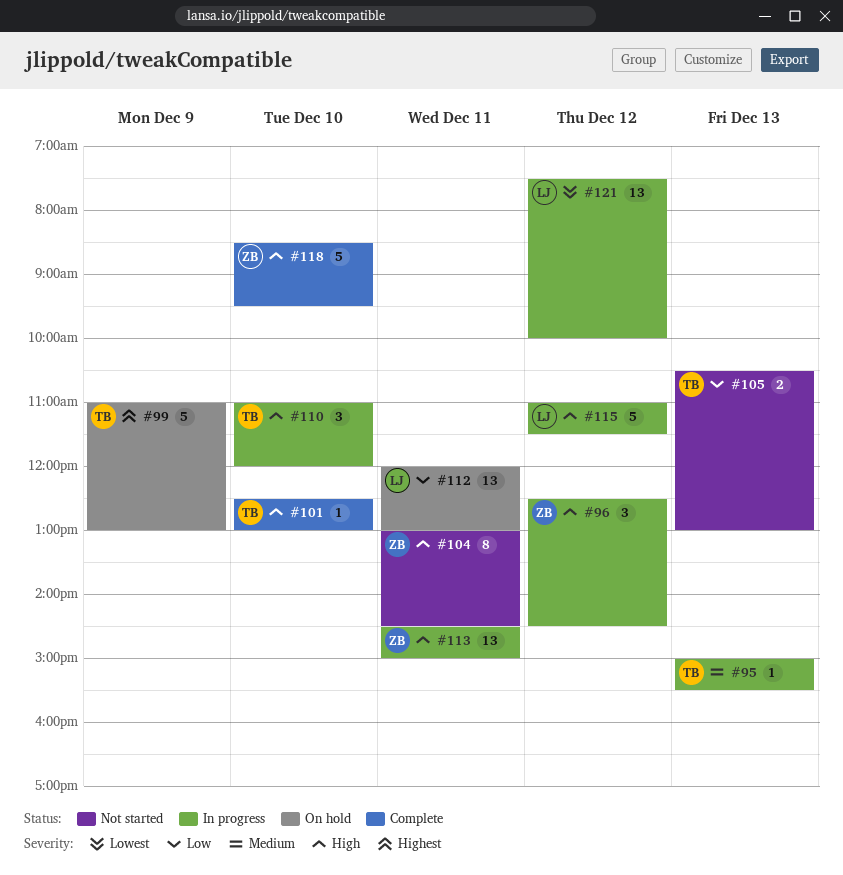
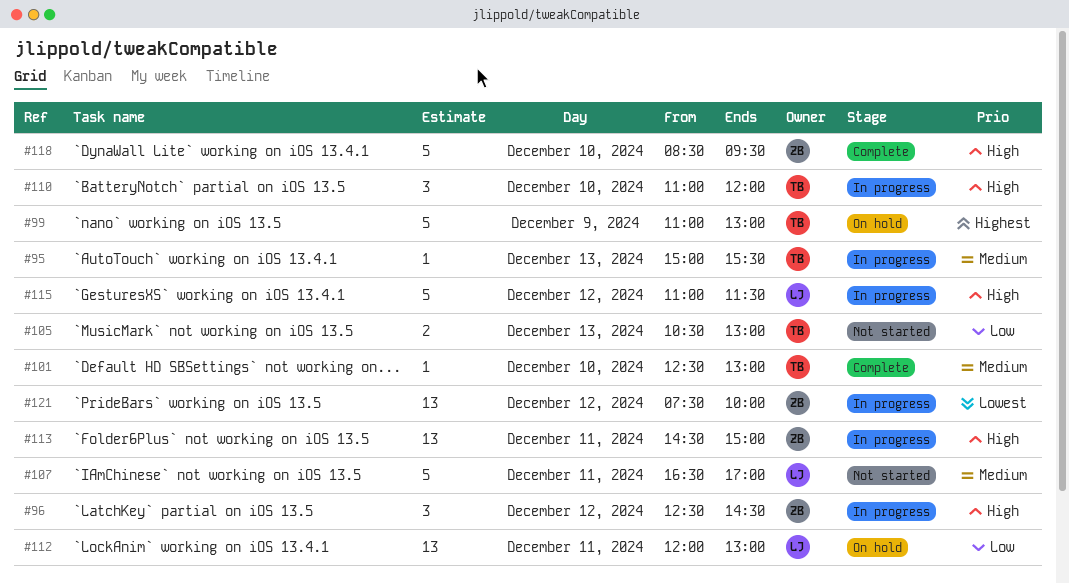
#101, priority: High -> Medium
#104: present -> none
#107: none -> present
#121, owner: LJ -> ZB

